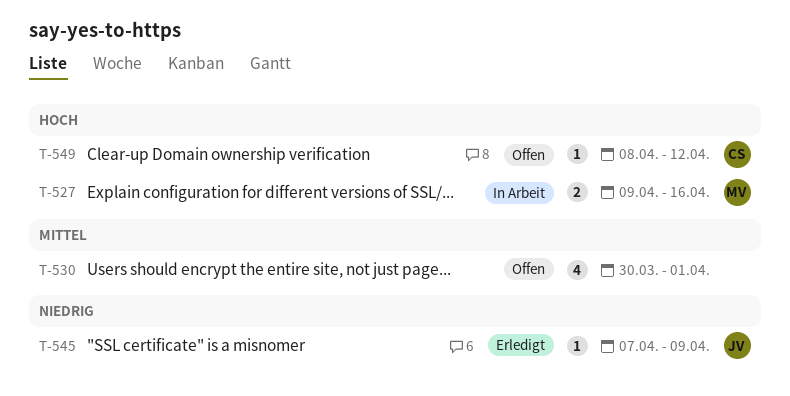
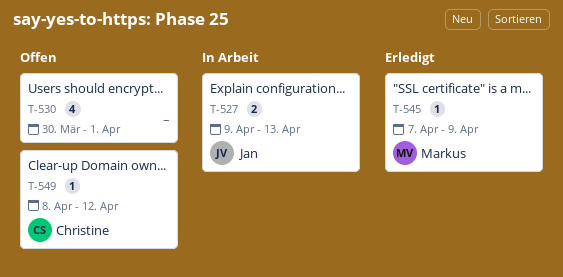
T-527, owner: Markus -> Jan
T-527, due: Apr 16 -> Apr 13
T-545, owner: Jan -> Markus

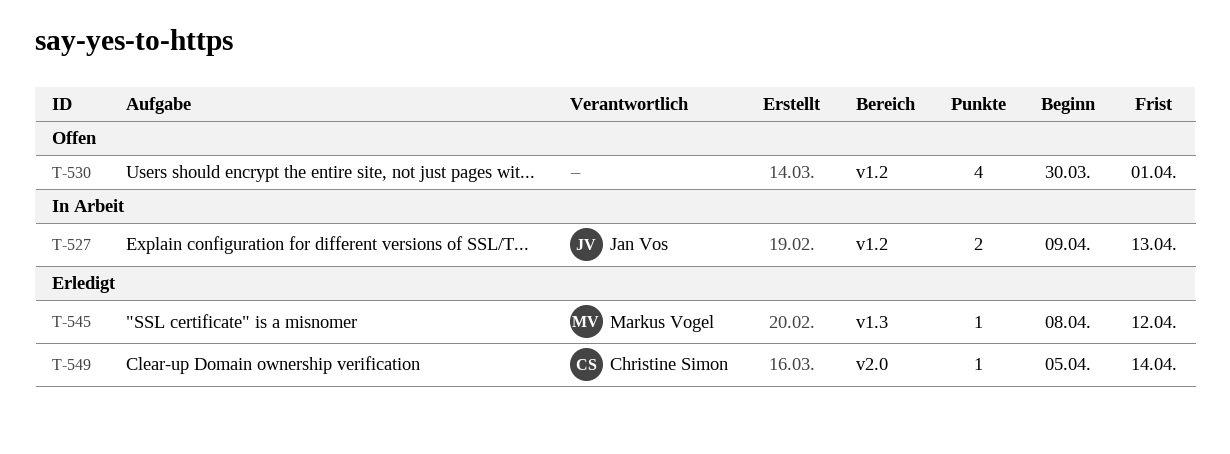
T-545, start: Apr 7 -> Apr 8
T-545, due: Apr 9 -> Apr 12
T-549, status: Offen -> Erledigt
T-549, start: Apr 8 -> Apr 5
T-549, due: Apr 12 -> Apr 14

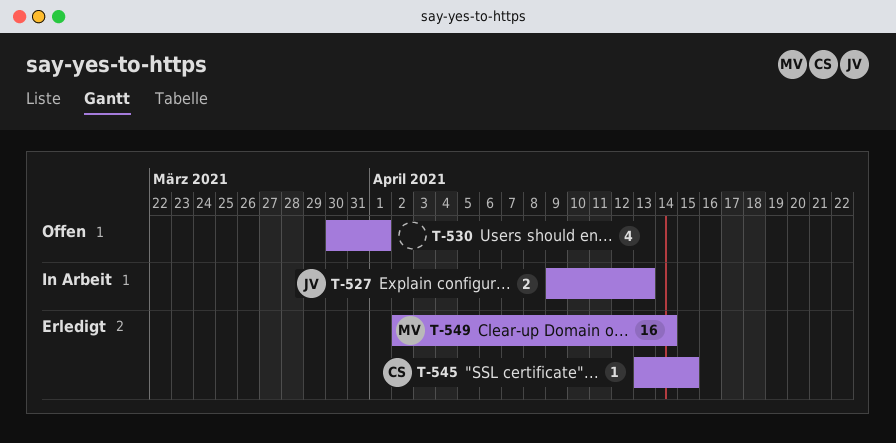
T-545, owner: Markus Vogel -> Christine Simon
T-545, start: Apr 8 -> Apr 13
T-545, due: Apr 12 -> Apr 15
T-549, owner: Christine Simon -> Markus Vogel
T-549, estimate: 1 -> 16
T-549, start: Apr 5 -> Apr 2

